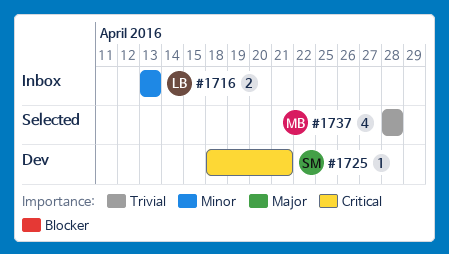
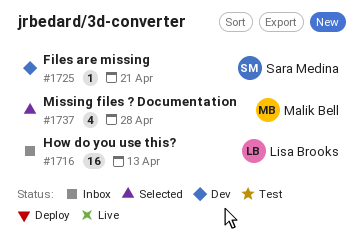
#1716, estimate: 2 -> 16

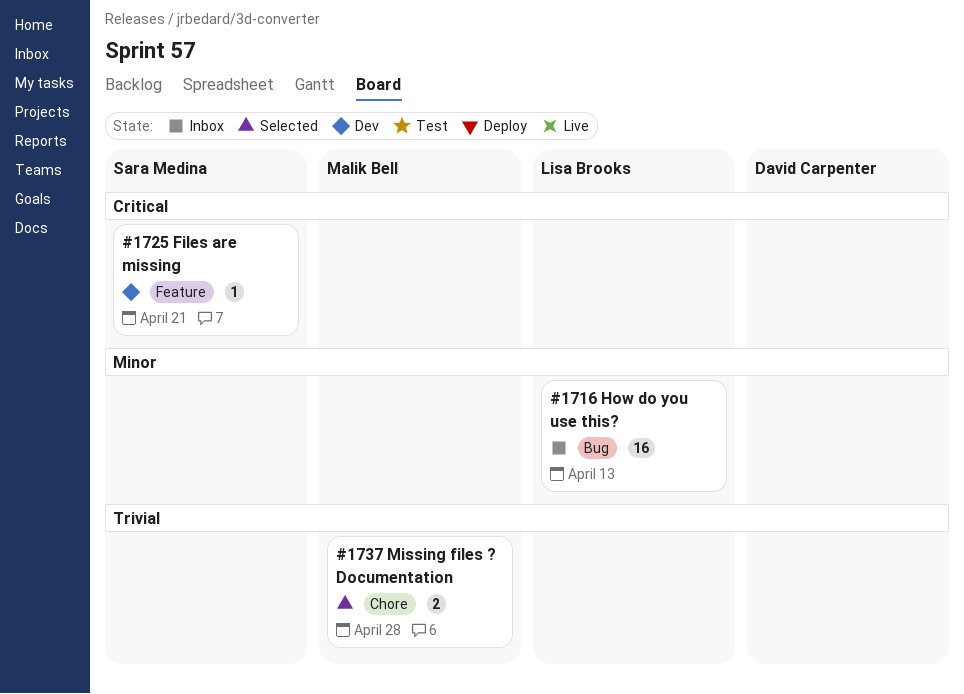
#1737, estimate: 4 -> 2

